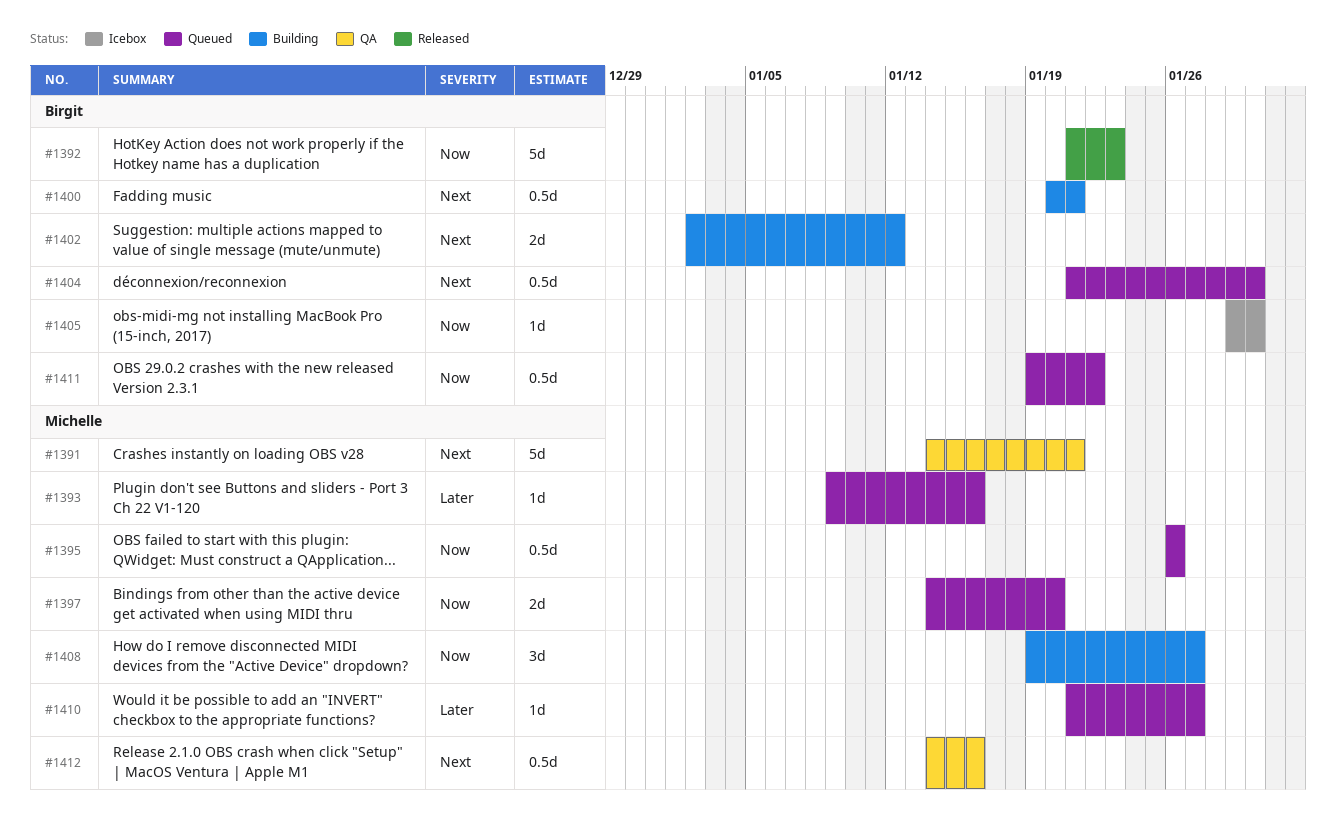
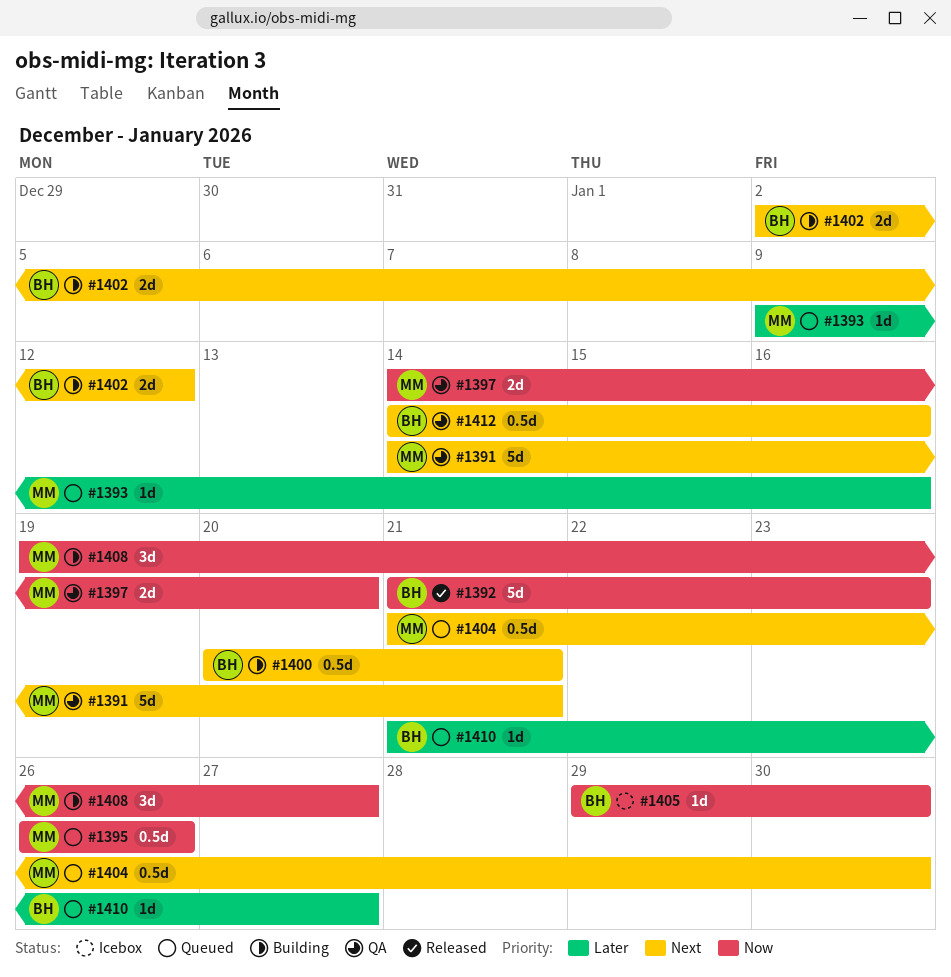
#1397, status: Queued -> QA
#1404, owner: Birgit -> Michelle
#1410, owner: Michelle -> Birgit
#1411: present -> none
#1412, owner: Michelle -> Birgit

